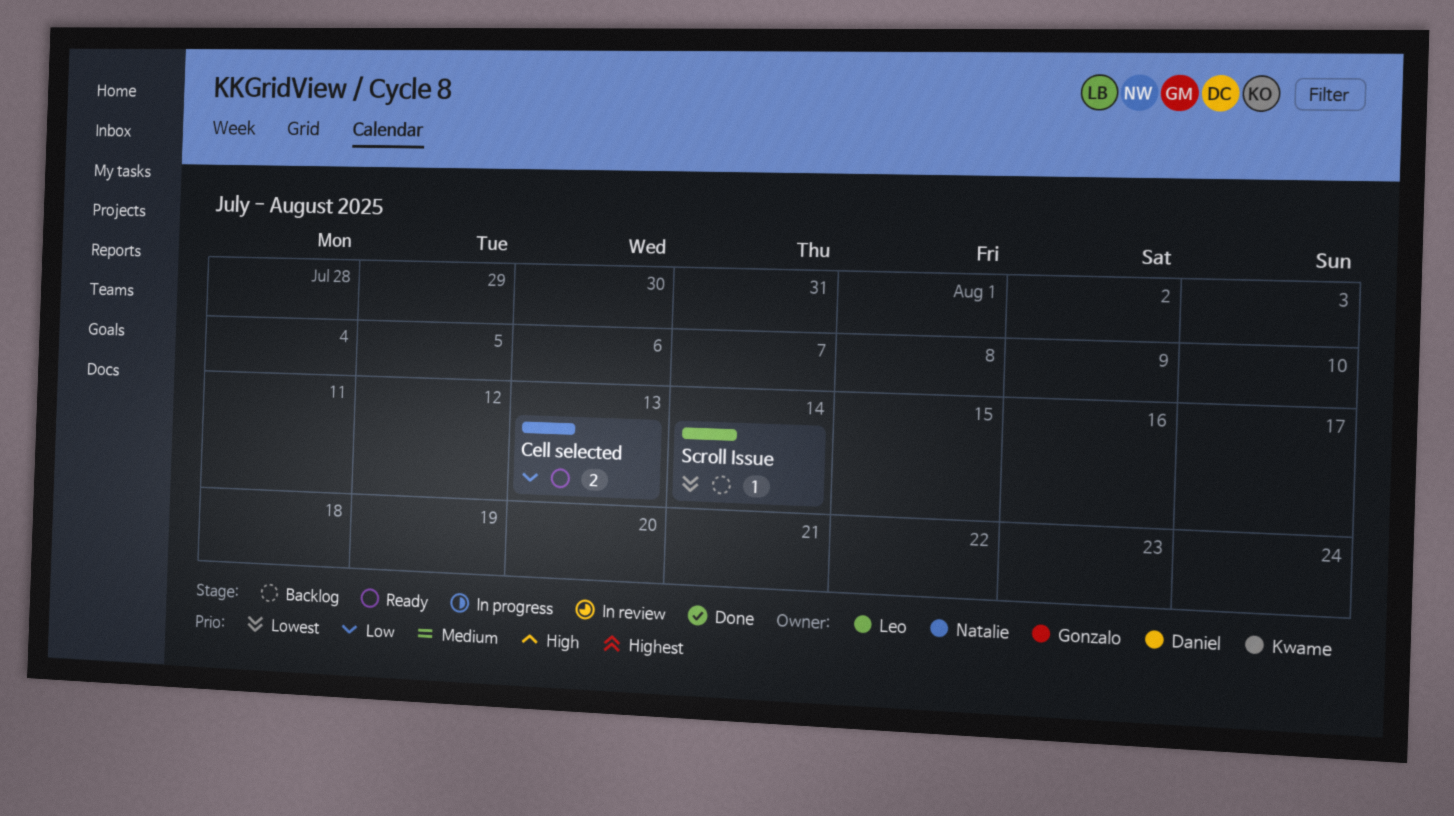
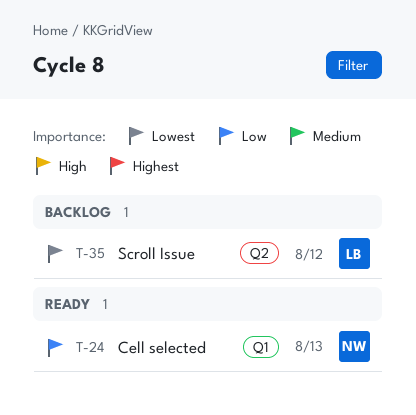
Scroll Issue, due: Aug 14 -> Aug 12

